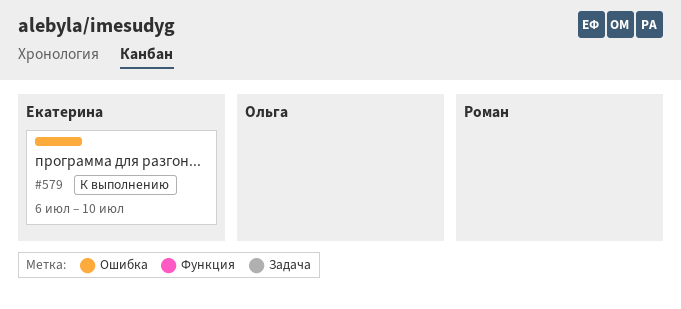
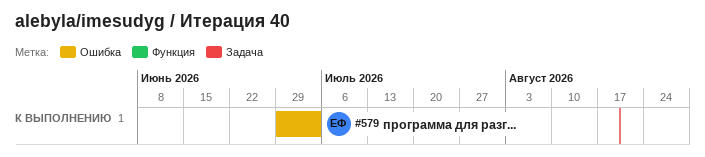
#579, start: Jul 6 -> Jun 29
#579, due: Jul 10 -> Jul 3

